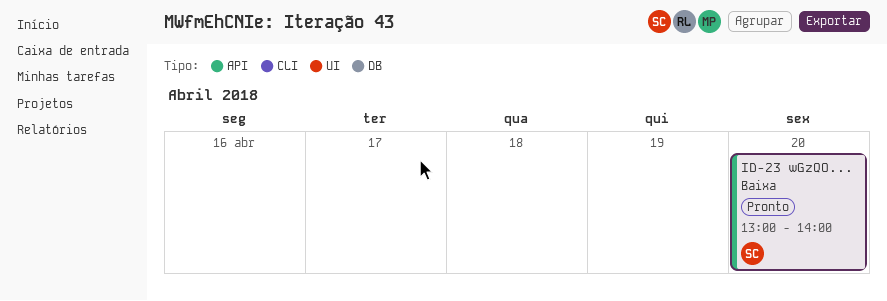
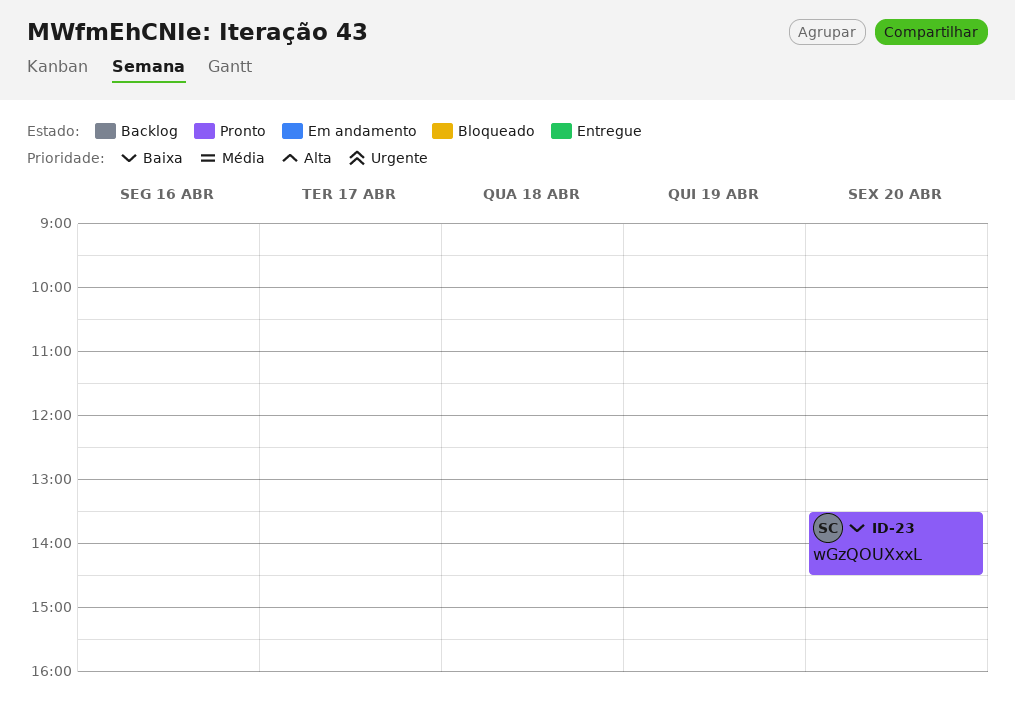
ID-23, begins: 13:00 -> 13:30
ID-23, ends: 14:00 -> 14:30

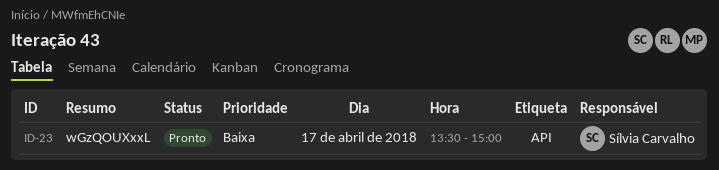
ID-23, day: Apr 20 -> Apr 17
ID-23, ends: 14:30 -> 15:00

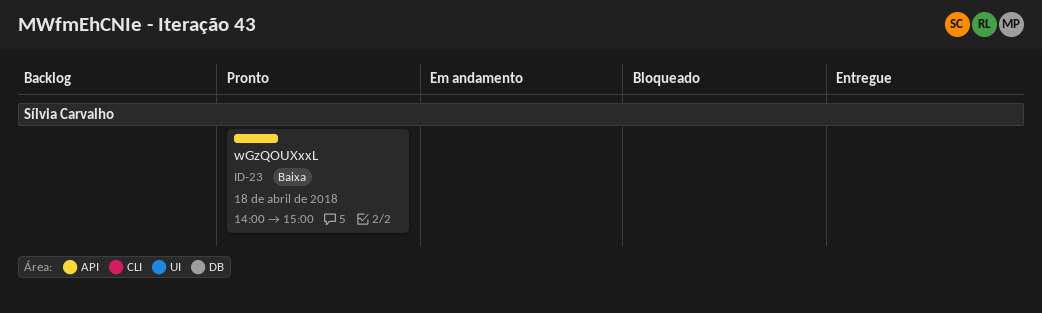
ID-23, day: Apr 17 -> Apr 18
ID-23, begins: 13:30 -> 14:00

